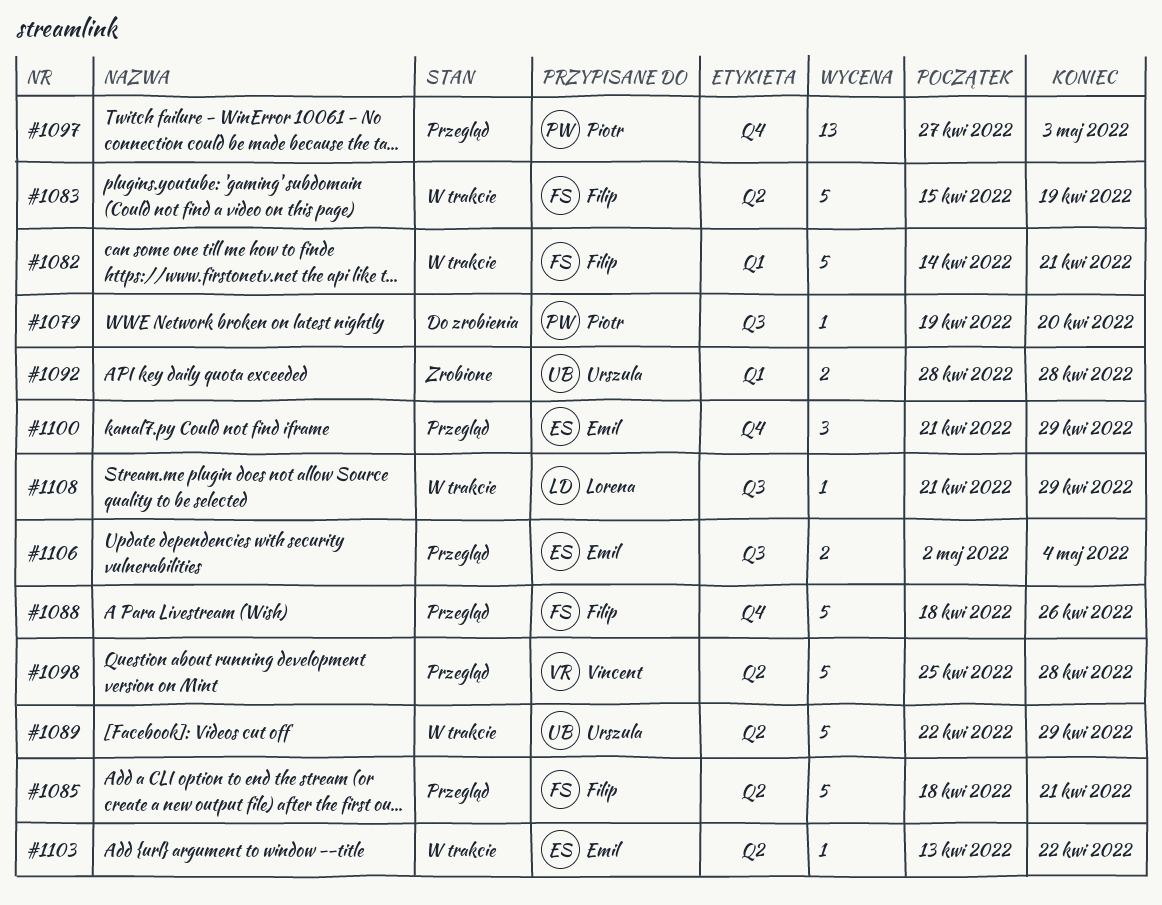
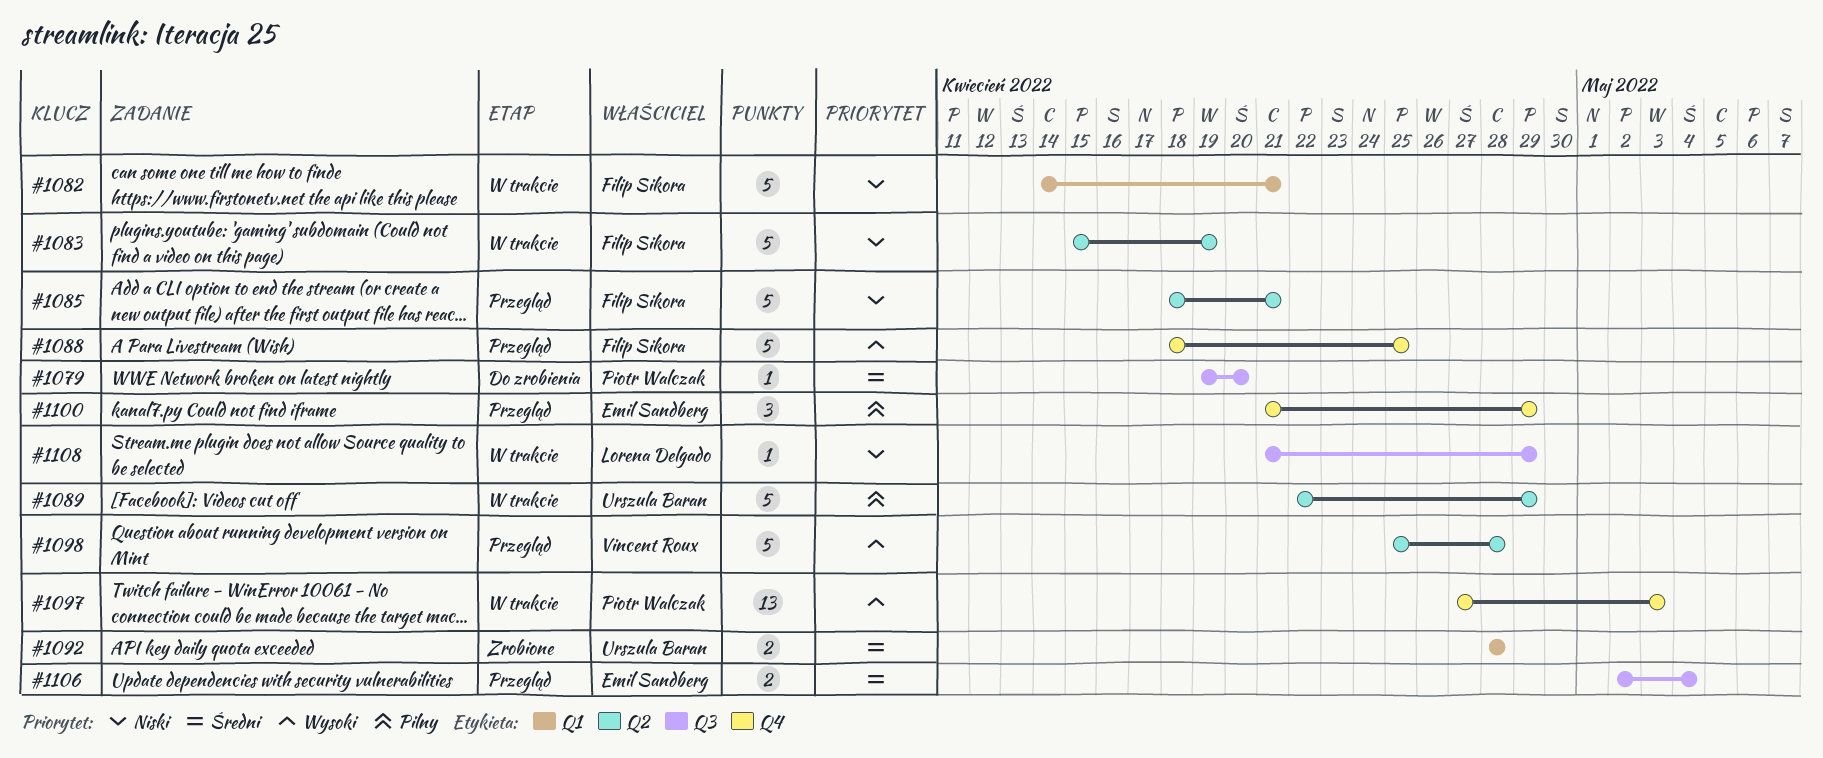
#1088, due: Apr 26 -> Apr 25
#1097, status: Przegląd -> W trakcie
#1103: present -> none

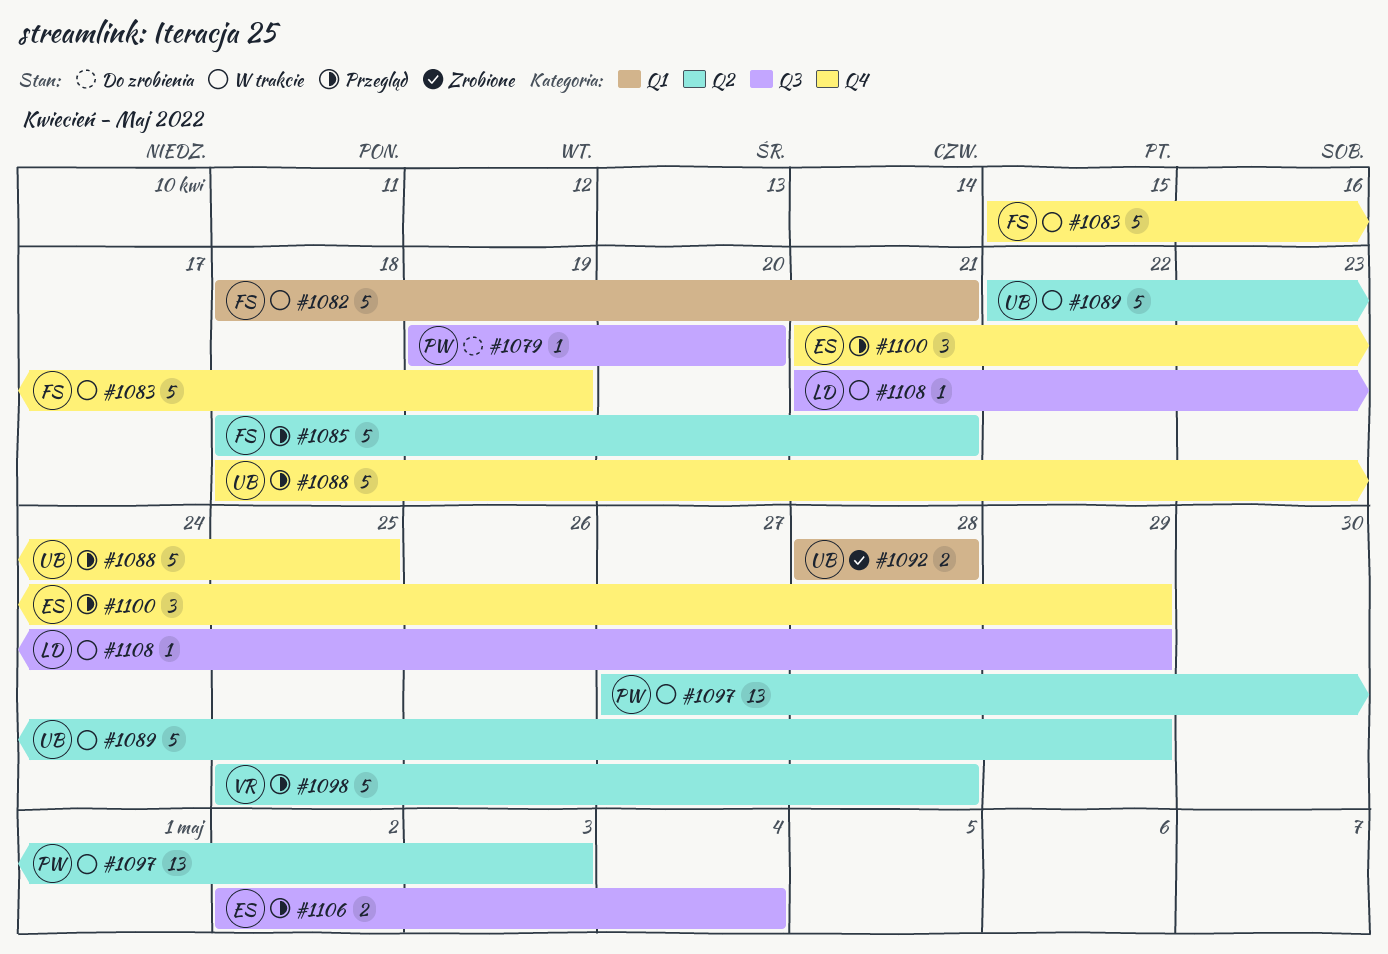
#1082, start: Apr 14 -> Apr 18
#1083, label: Q2 -> Q4
#1088, owner: Filip Sikora -> Urszula Baran
#1097, label: Q4 -> Q2

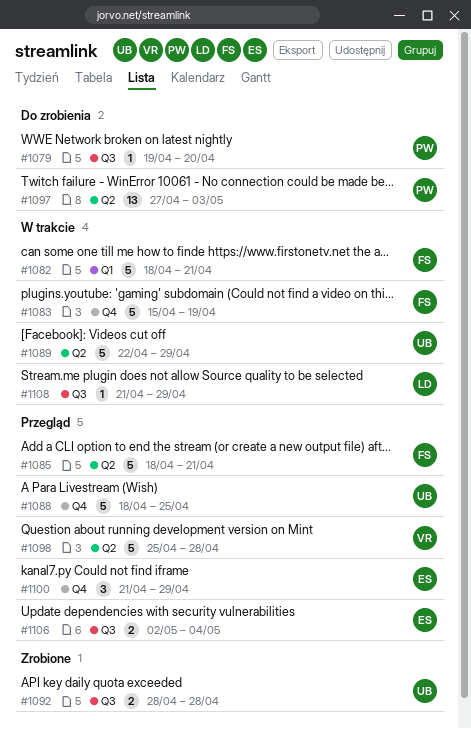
#1092, label: Q1 -> Q3
#1097, status: W trakcie -> Do zrobienia

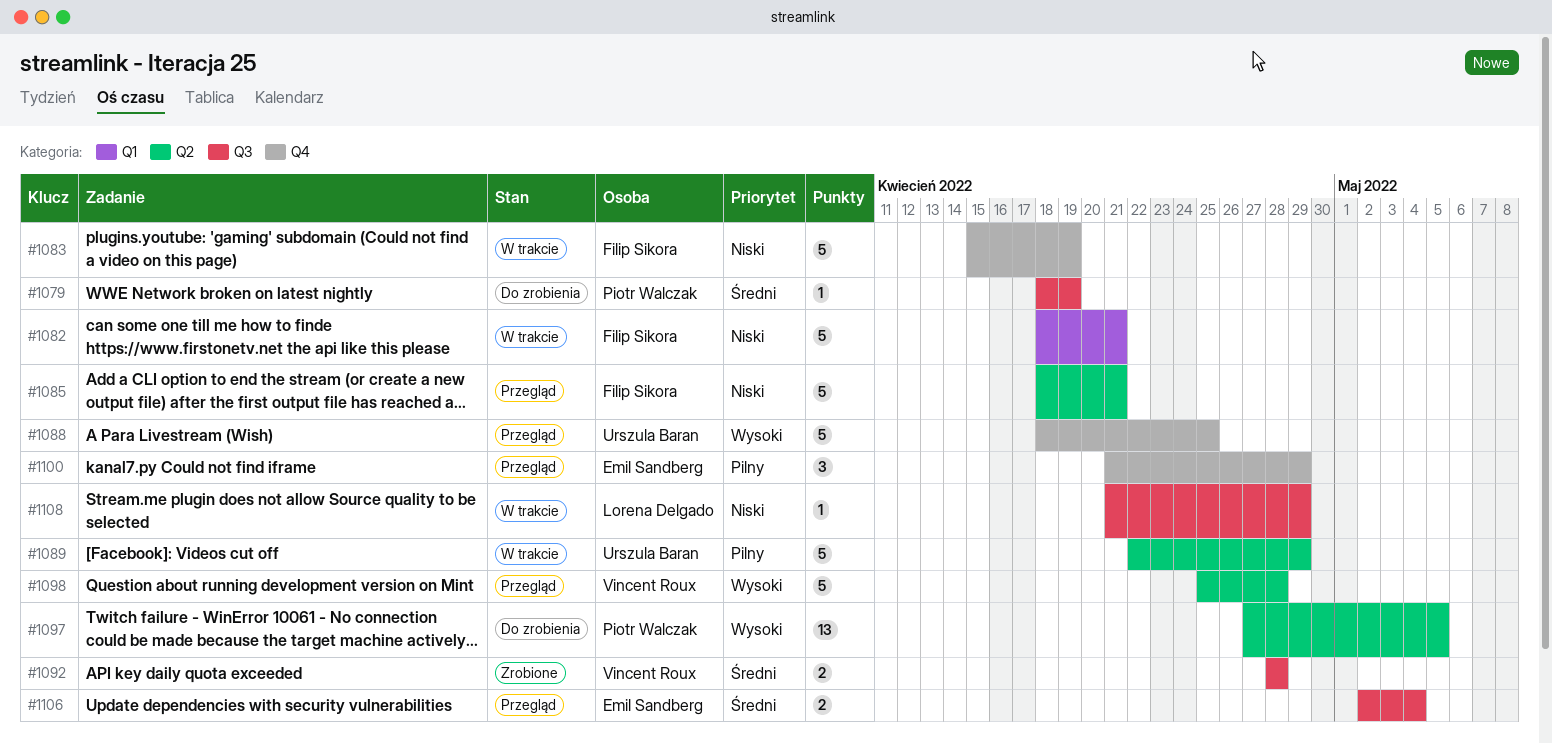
#1079, start: Apr 19 -> Apr 18
#1079, due: Apr 20 -> Apr 19
#1092, owner: Urszula Baran -> Vincent Roux
#1097, due: May 3 -> May 5

